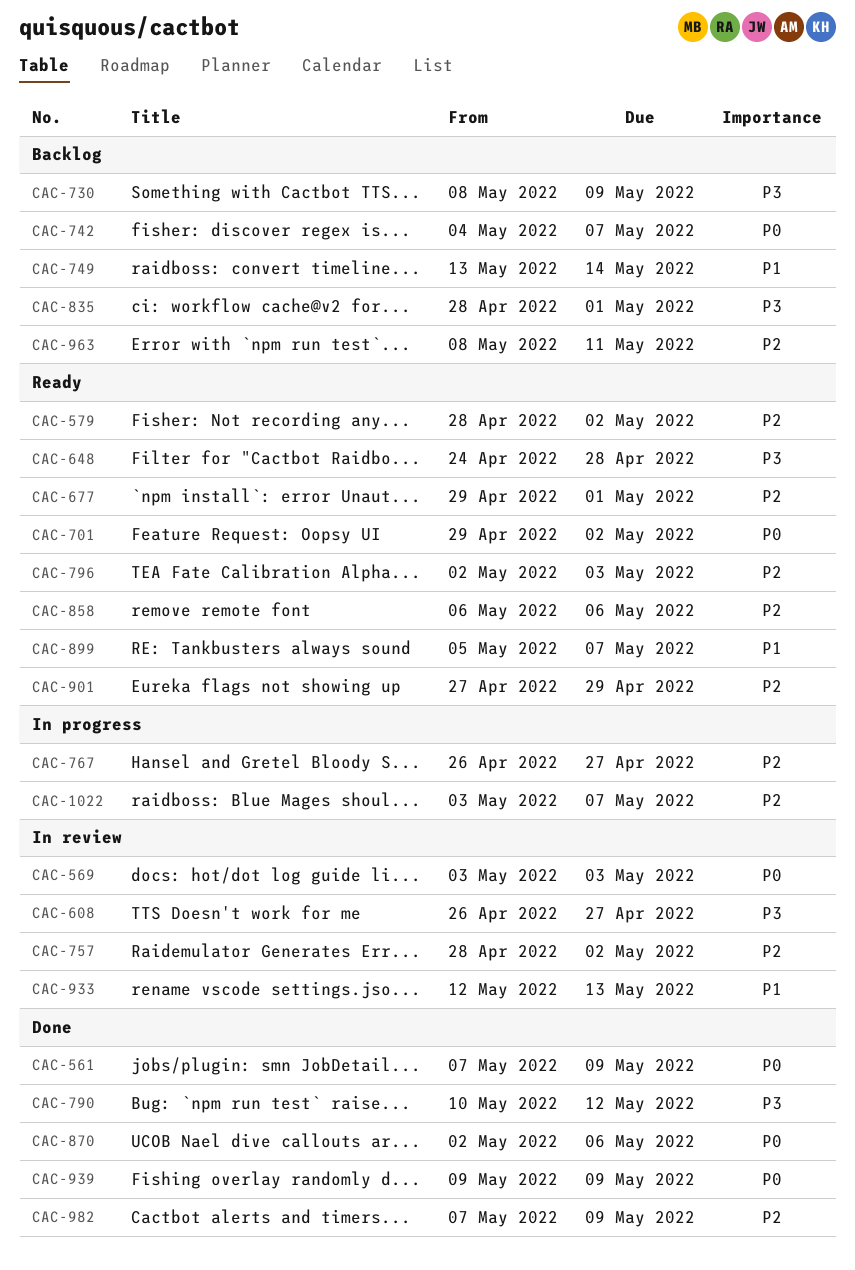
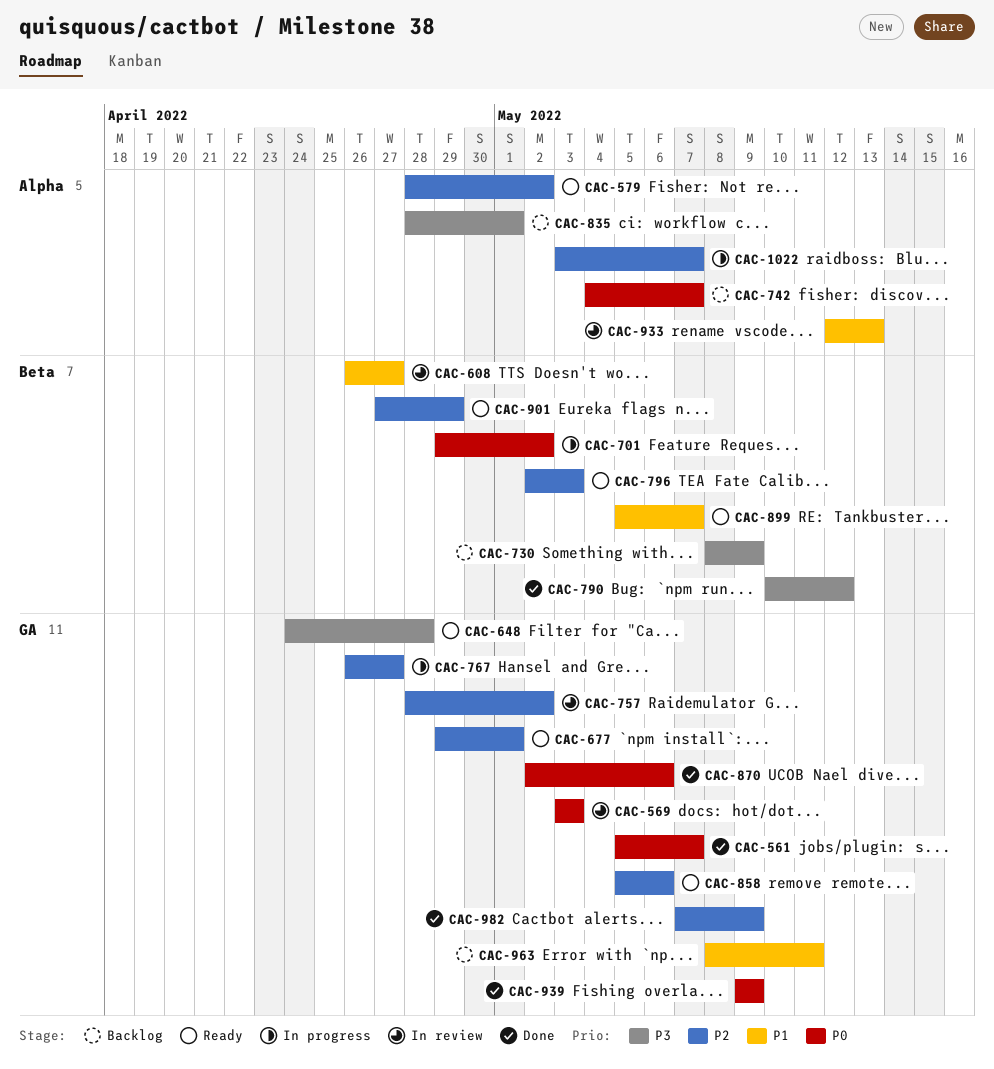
CAC-561, start: May 7 -> May 5
CAC-561, due: May 9 -> May 7
CAC-608, priority: P3 -> P1
CAC-701, status: Ready -> In progress
CAC-749: present -> none
CAC-858, start: May 6 -> May 5
CAC-963, priority: P2 -> P1

